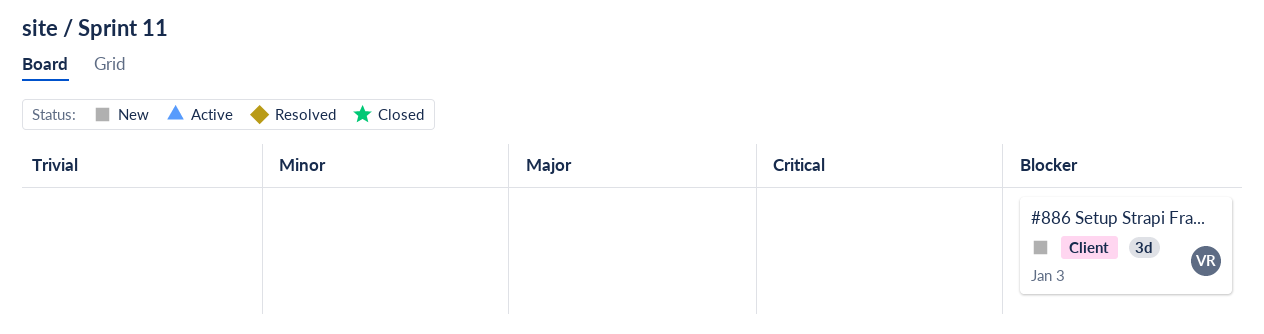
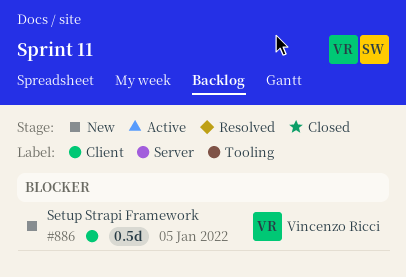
#886, estimate: 3d -> 0.5d
#886, due: Jan 3 -> Jan 5

